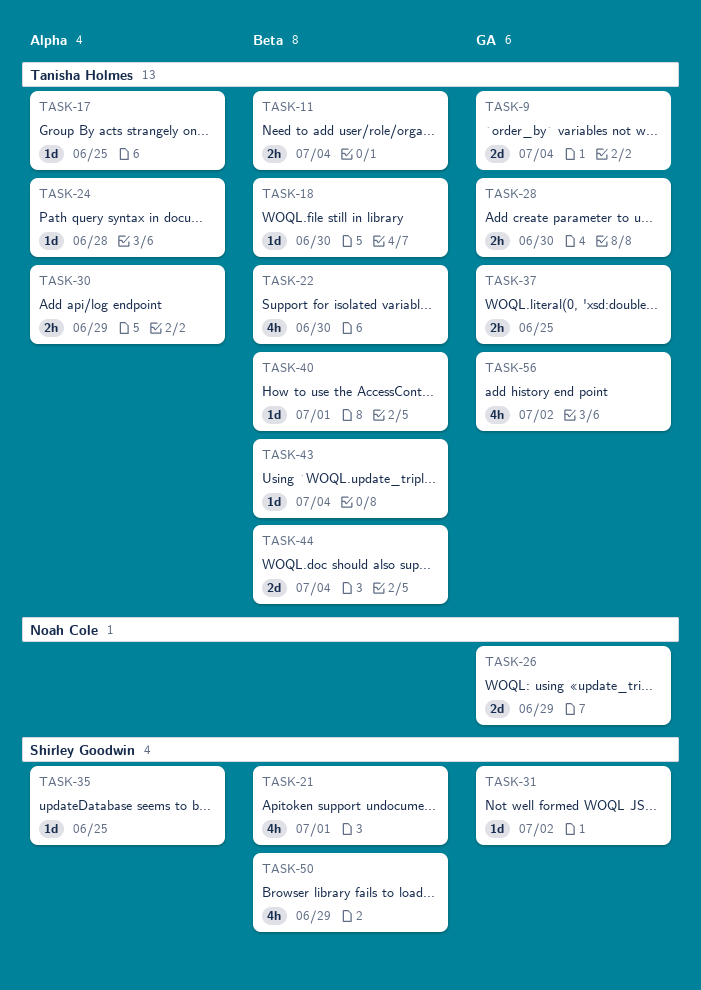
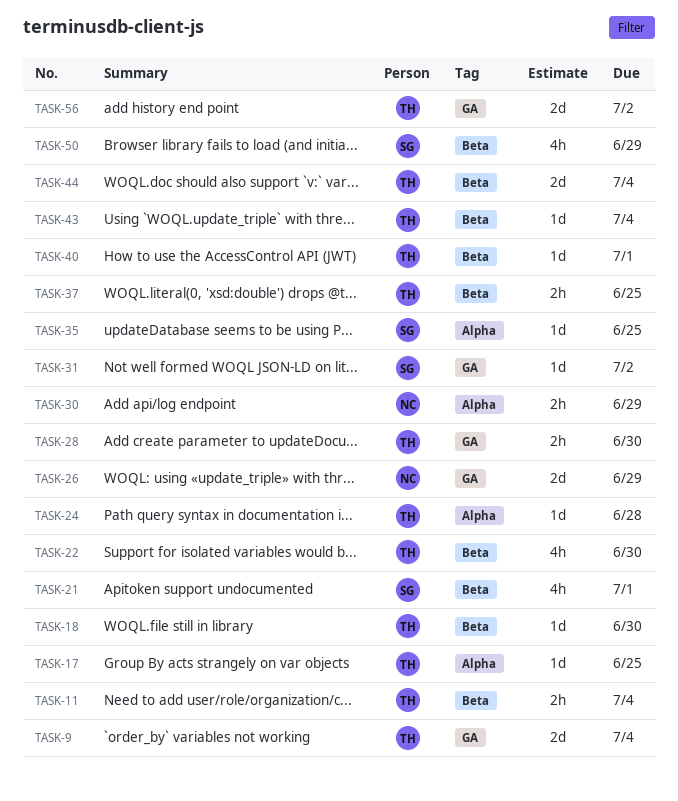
TASK-30, owner: Tanisha Holmes -> Noah Cole
TASK-37, label: GA -> Beta
TASK-56, estimate: 4h -> 2d

